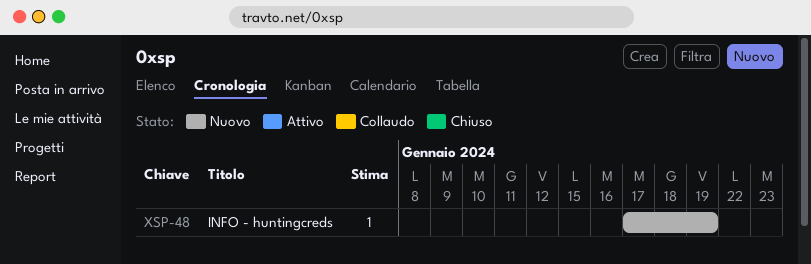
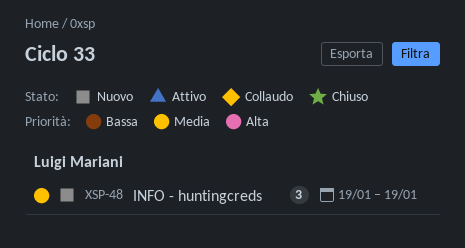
XSP-48, estimate: 1 -> 3
XSP-48, start: Jan 17 -> Jan 19

